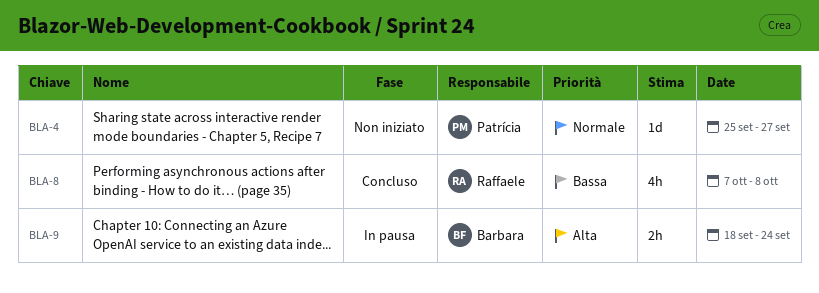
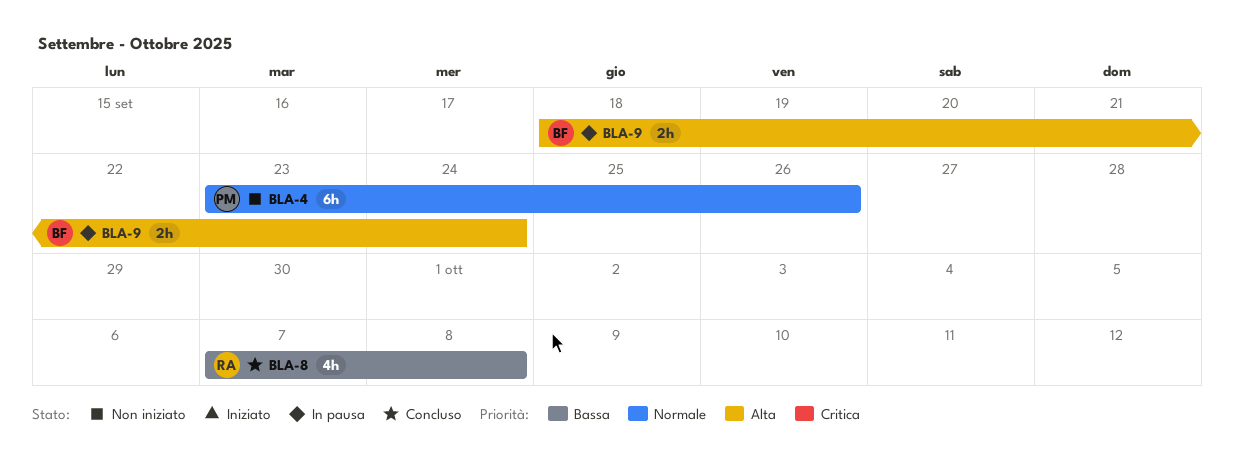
BLA-4, estimate: 1d -> 6h
BLA-4, start: Sep 25 -> Sep 23
BLA-4, due: Sep 27 -> Sep 26

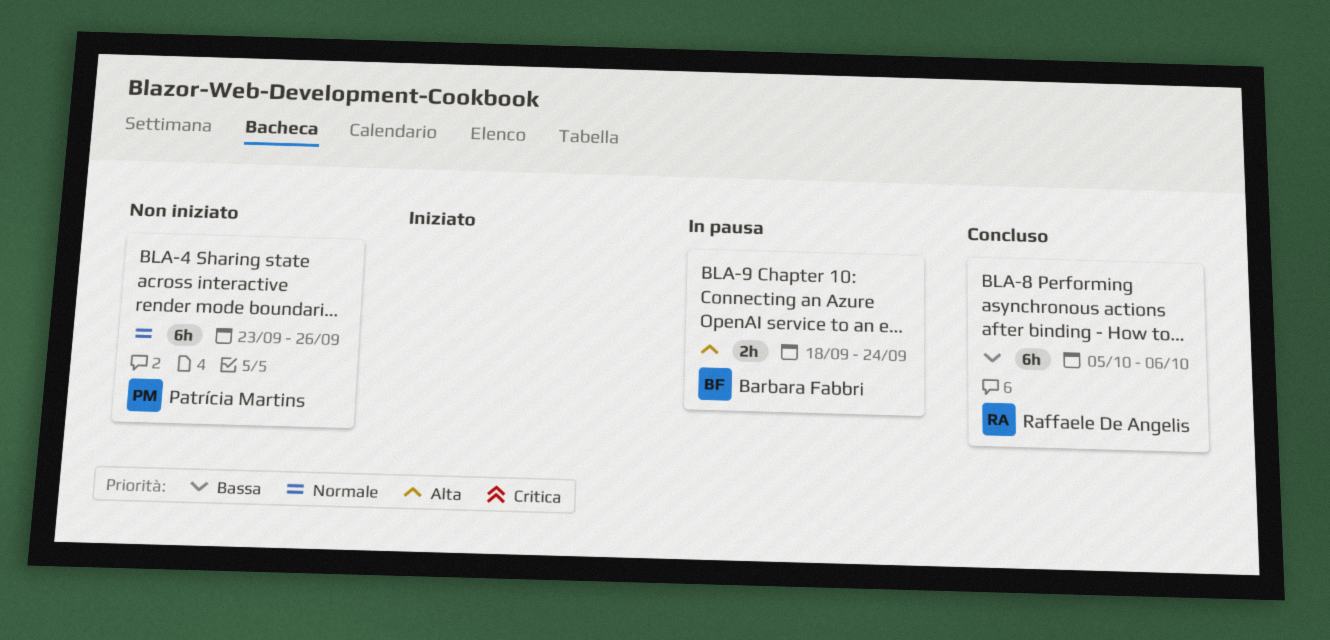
BLA-8, estimate: 4h -> 6h
BLA-8, start: Oct 7 -> Oct 5
BLA-8, due: Oct 8 -> Oct 6

